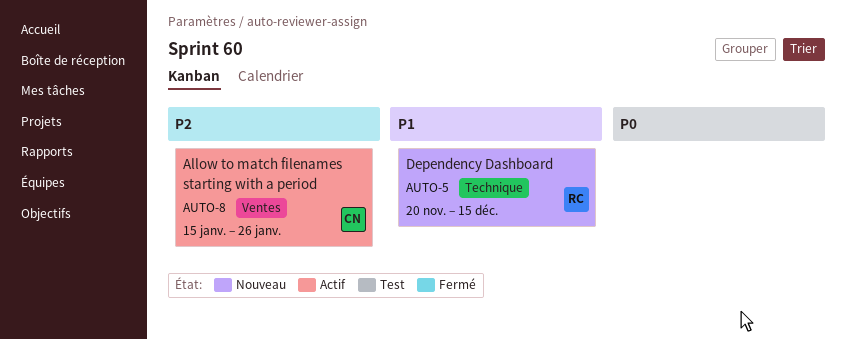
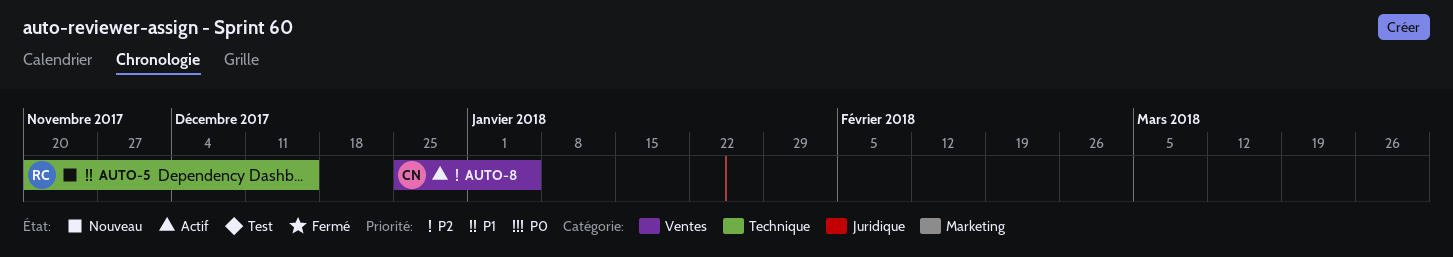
AUTO-8, start: Jan 15 -> Dec 25
AUTO-8, due: Jan 26 -> Jan 5

